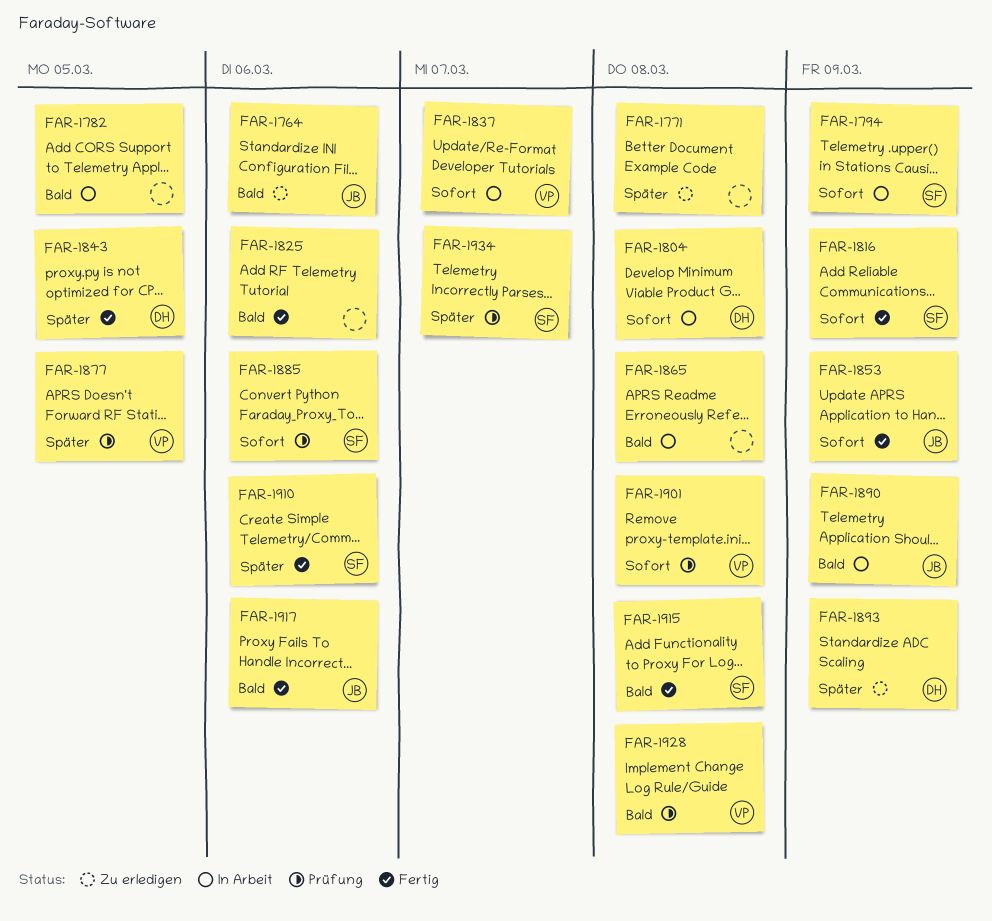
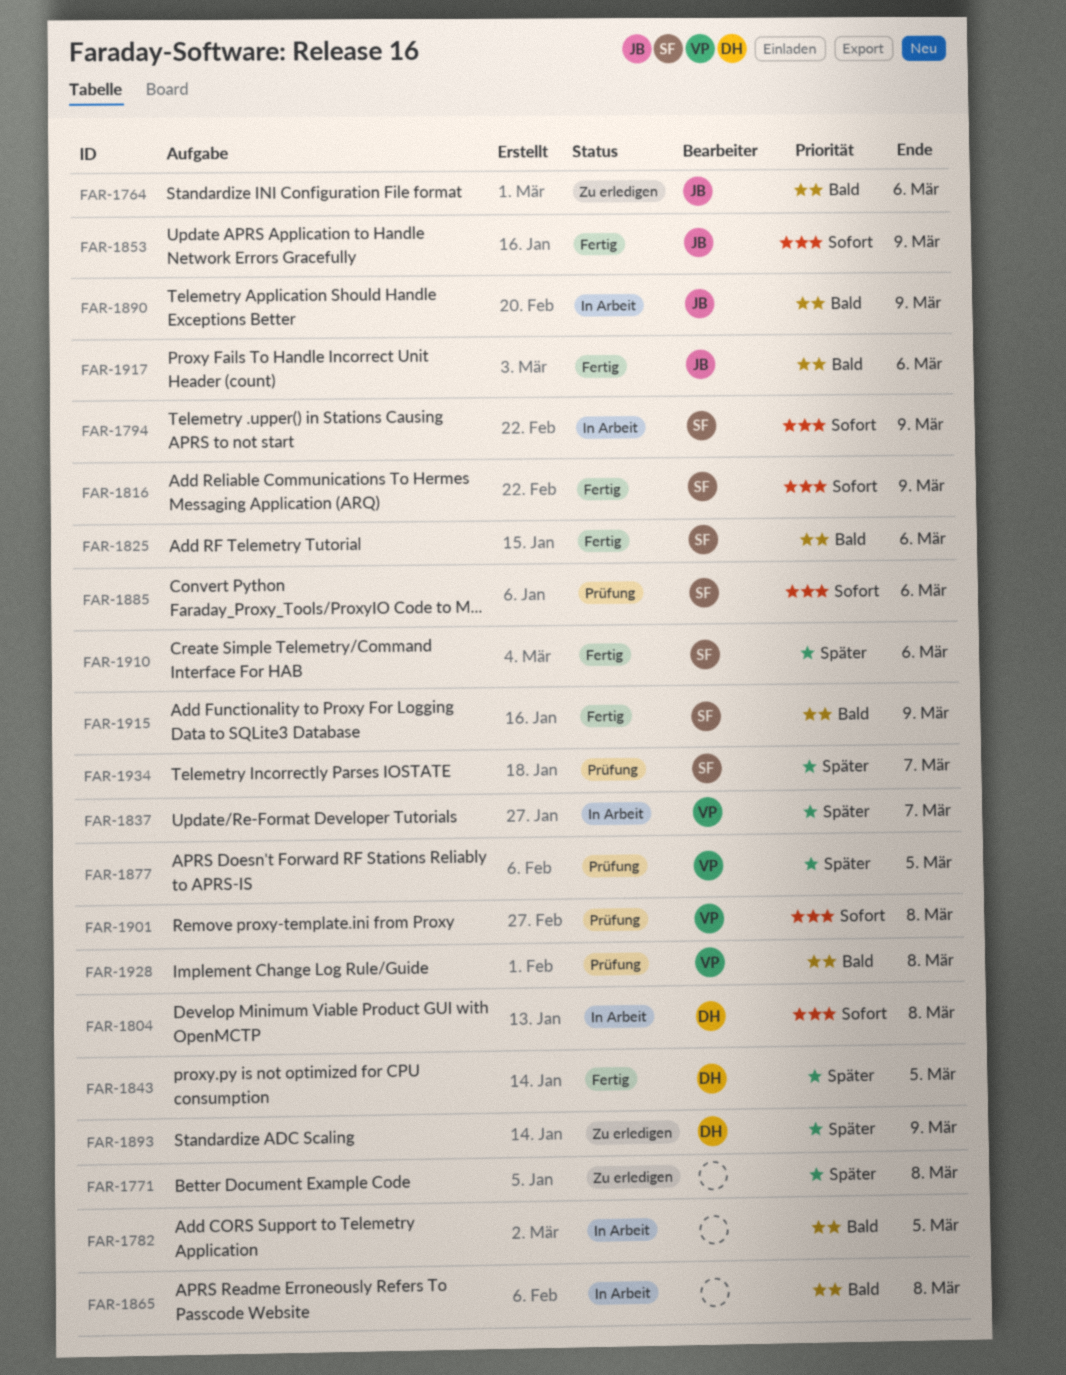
FAR-1825, owner: none -> SF
FAR-1837, priority: Sofort -> Später
FAR-1915, due: Mar 8 -> Mar 9

